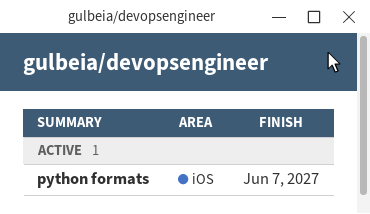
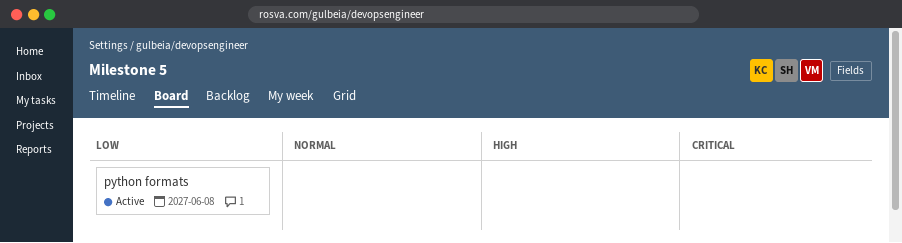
python formats, due: Jun 7 -> Jun 8

